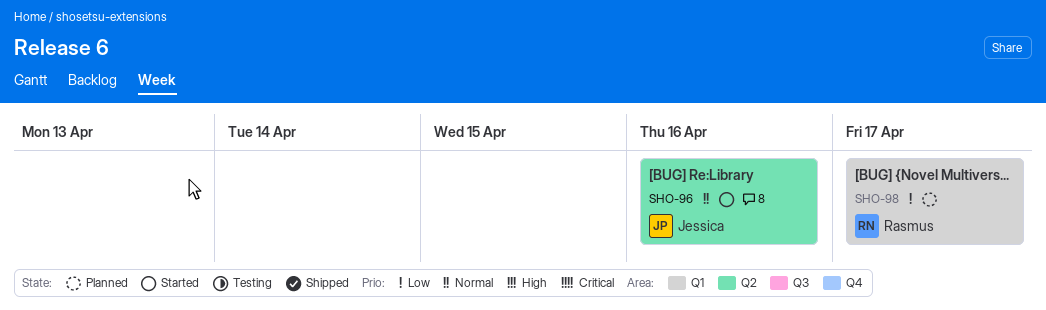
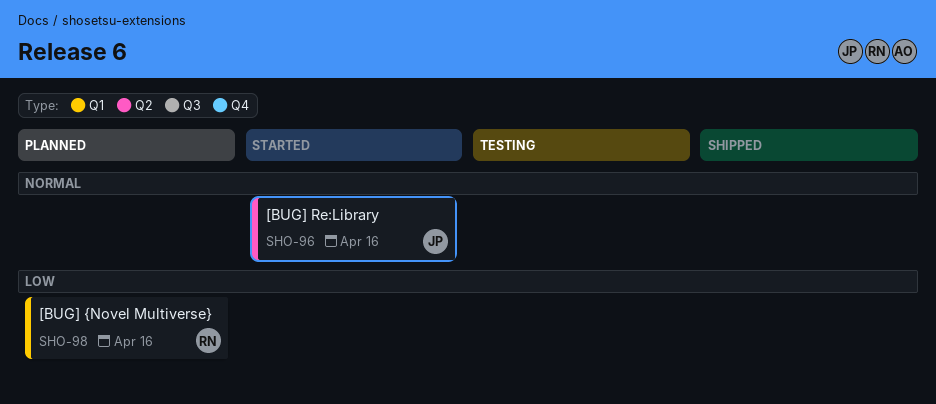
SHO-98, due: Apr 17 -> Apr 16

